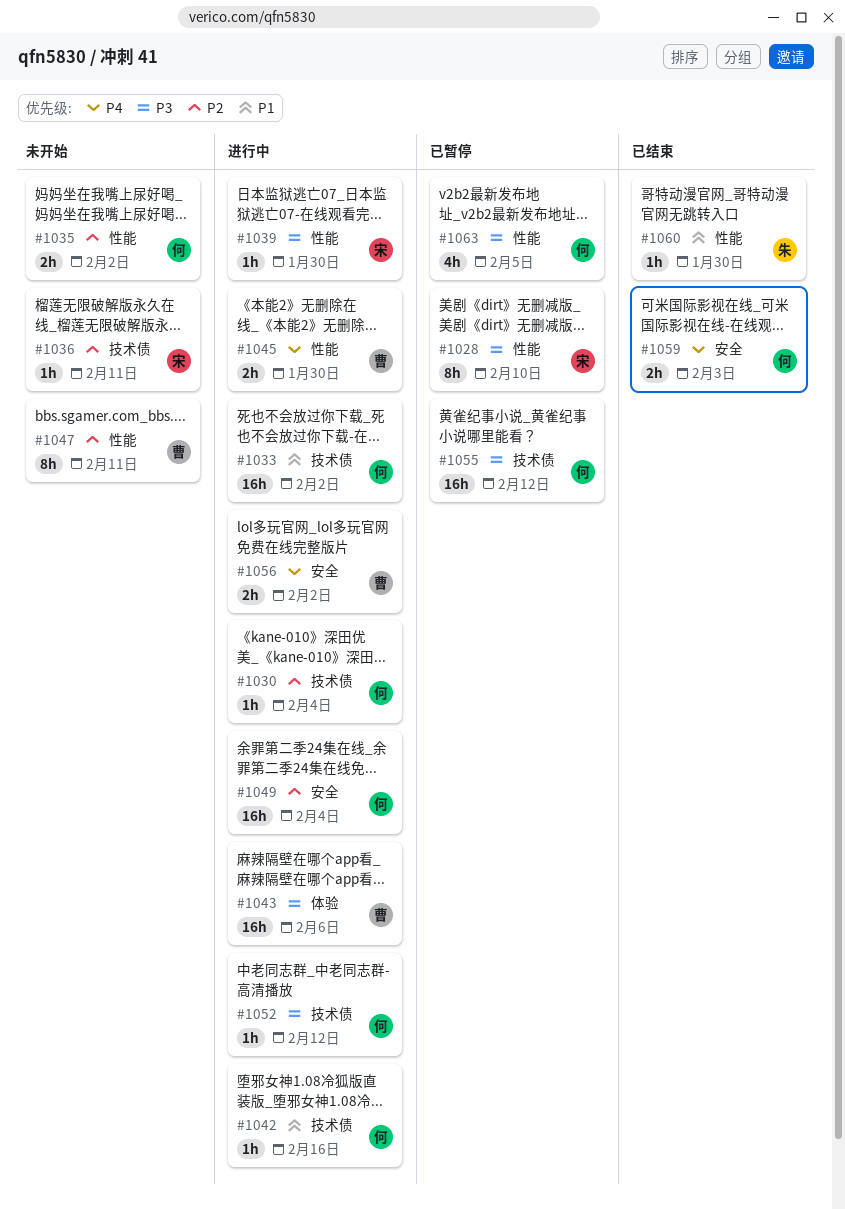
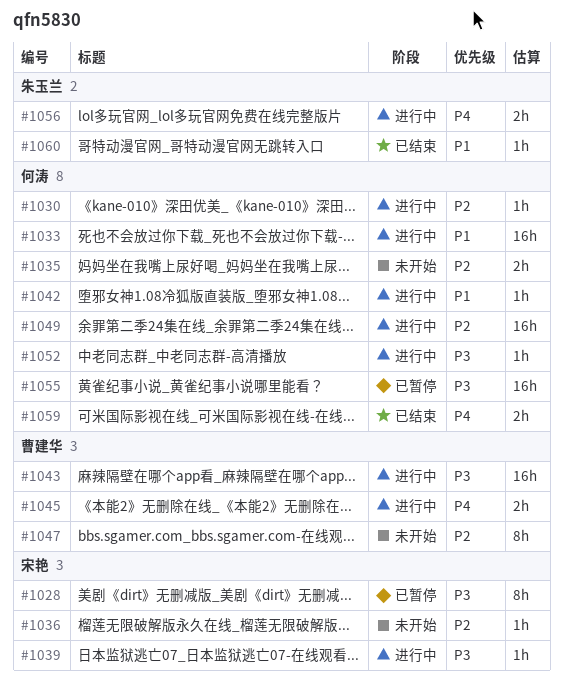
#1056, owner: 曹建华 -> 朱玉兰
#1063: present -> none

